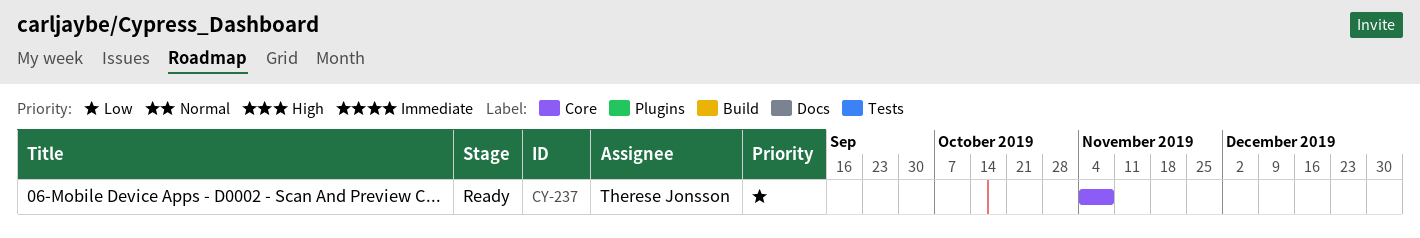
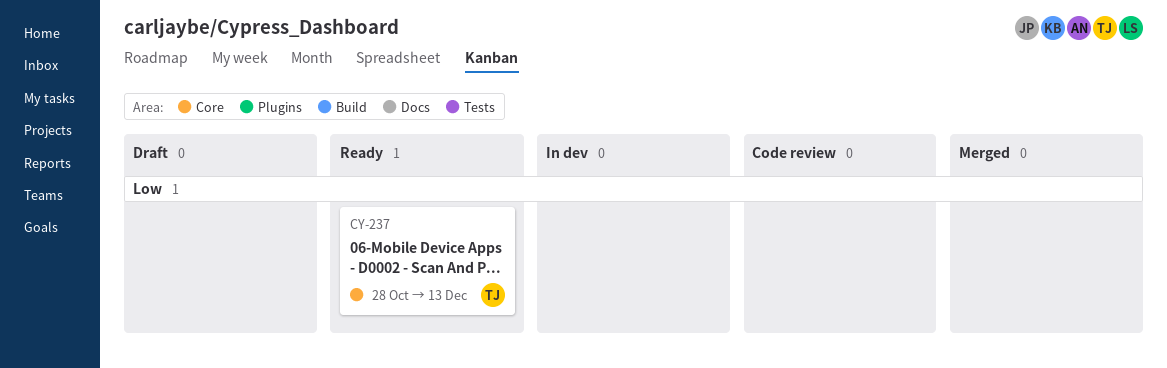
CY-237, start: Nov 4 -> Oct 28
CY-237, due: Nov 8 -> Dec 13

